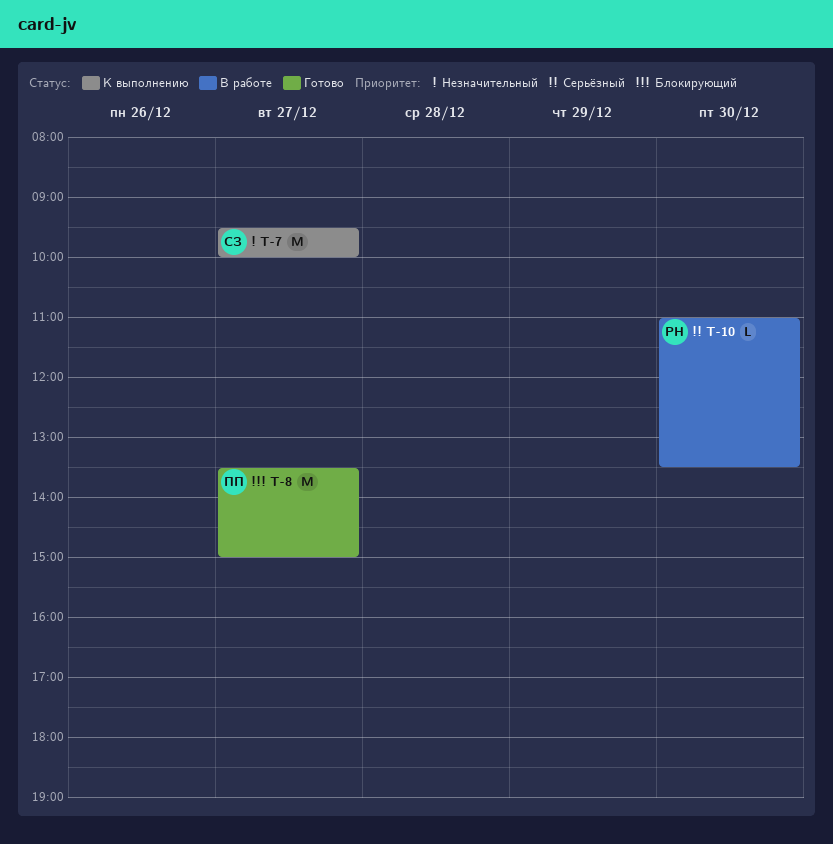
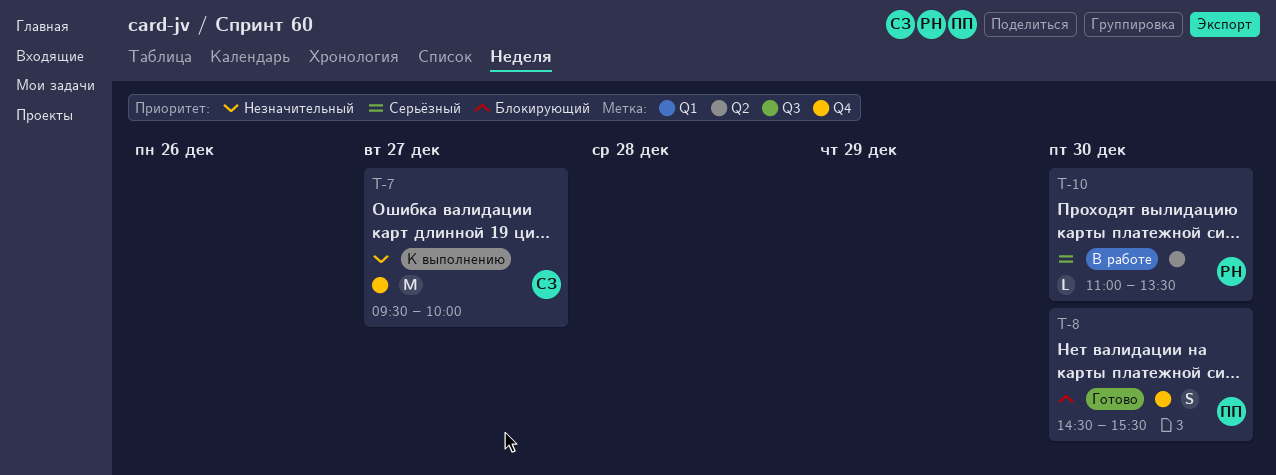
T-8, estimate: M -> S
T-8, day: Dec 27 -> Dec 30
T-8, begins: 13:30 -> 14:30
T-8, ends: 15:00 -> 15:30

